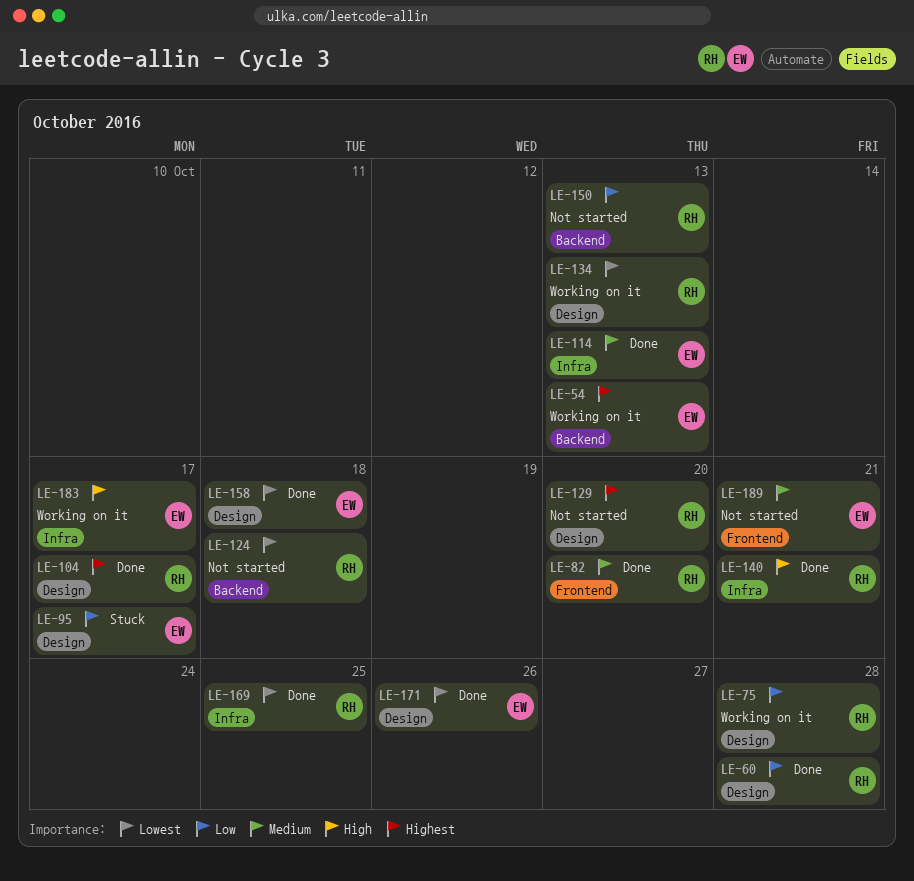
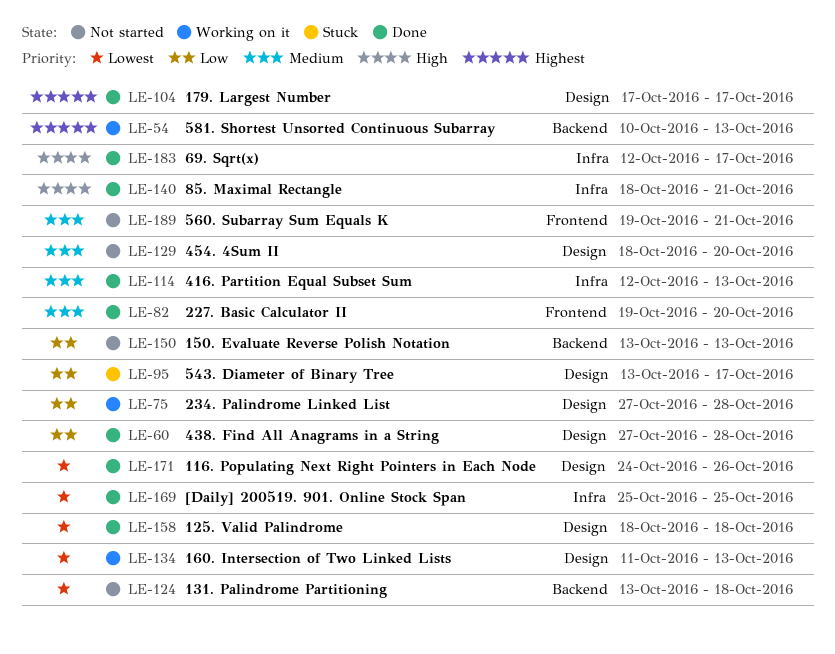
LE-129, priority: Highest -> Medium
LE-183, status: Working on it -> Done

